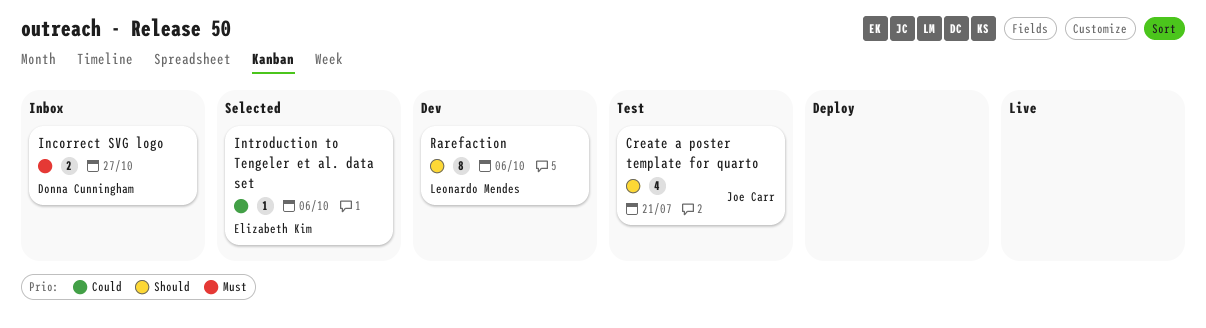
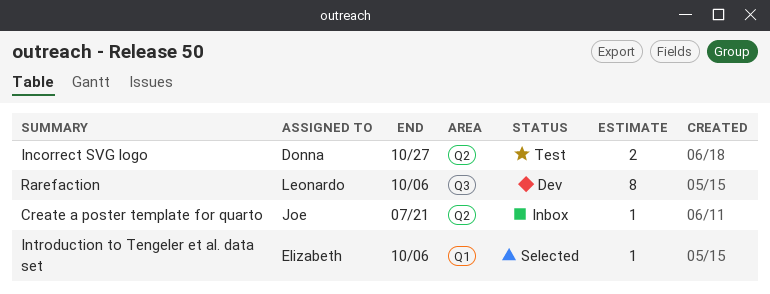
Create a poster template for quarto, status: Test -> Inbox
Create a poster template for quarto, estimate: 4 -> 1
Incorrect SVG logo, status: Inbox -> Test

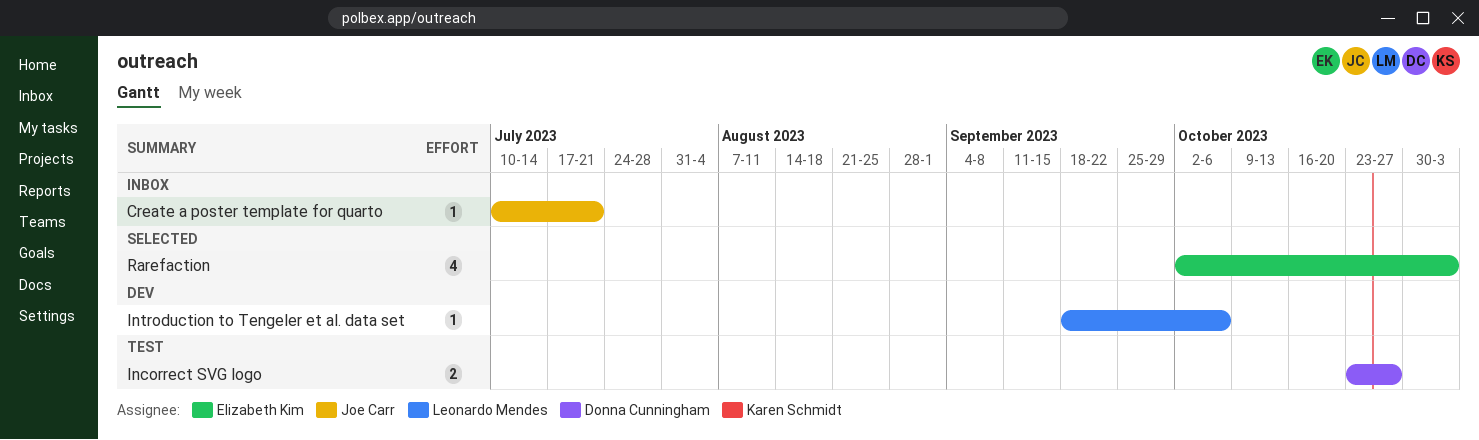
Introduction to Tengeler et al. data set, status: Selected -> Dev
Introduction to Tengeler et al. data set, owner: Elizabeth Kim -> Leonardo Mendes
Rarefaction, status: Dev -> Selected
Rarefaction, owner: Leonardo Mendes -> Elizabeth Kim
Rarefaction, estimate: 8 -> 4
Rarefaction, due: Oct 6 -> Nov 3

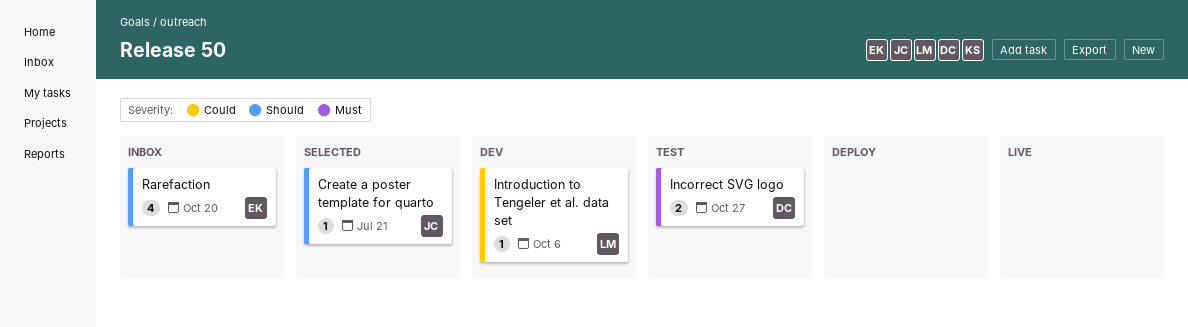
Create a poster template for quarto, status: Inbox -> Selected
Rarefaction, status: Selected -> Inbox
Rarefaction, due: Nov 3 -> Oct 20

